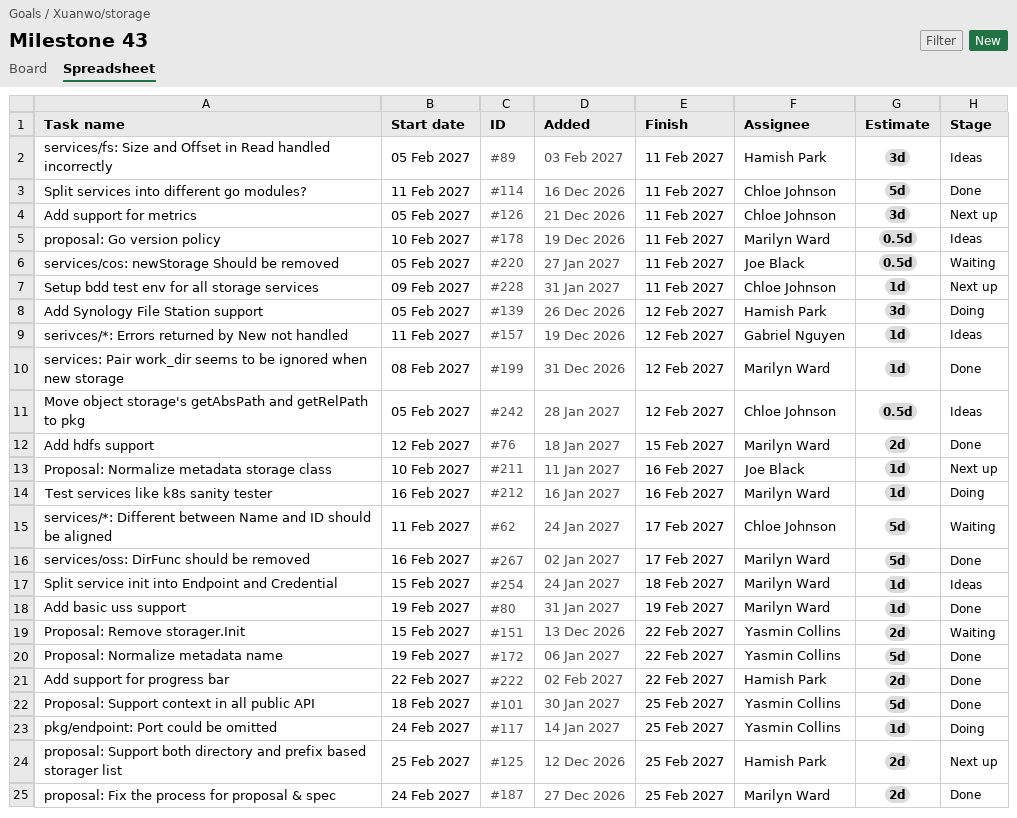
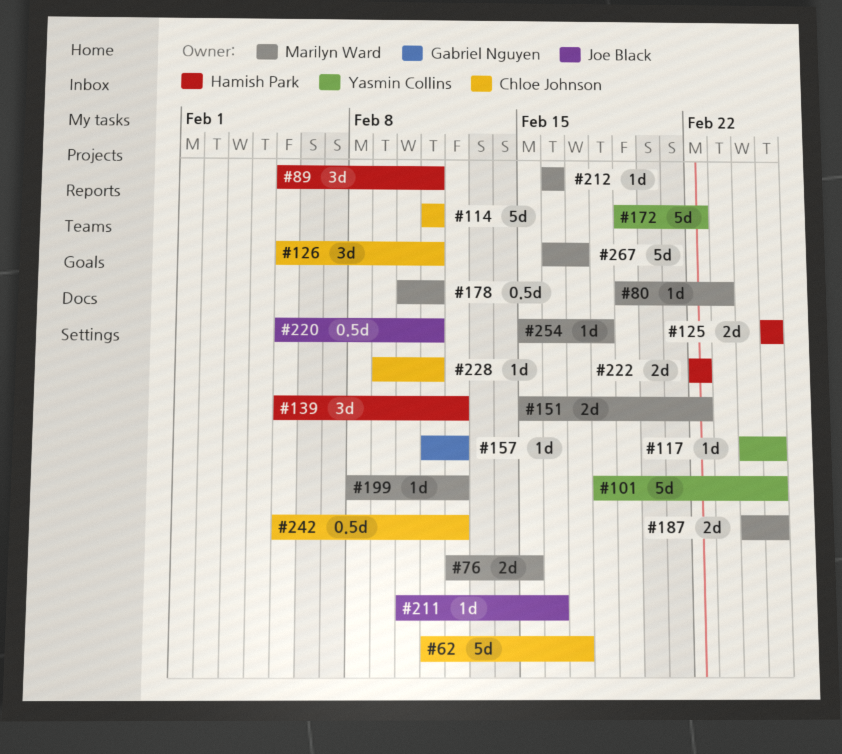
#80, due: Feb 19 -> Feb 23
#151, owner: Yasmin Collins -> Marilyn Ward

